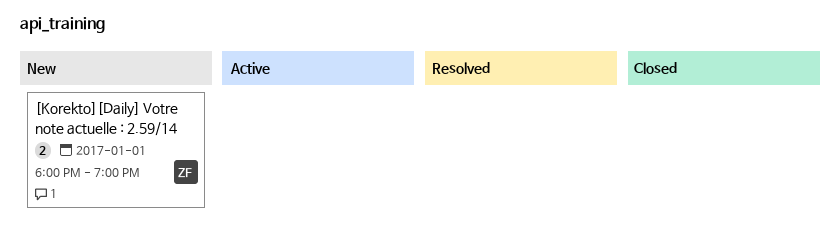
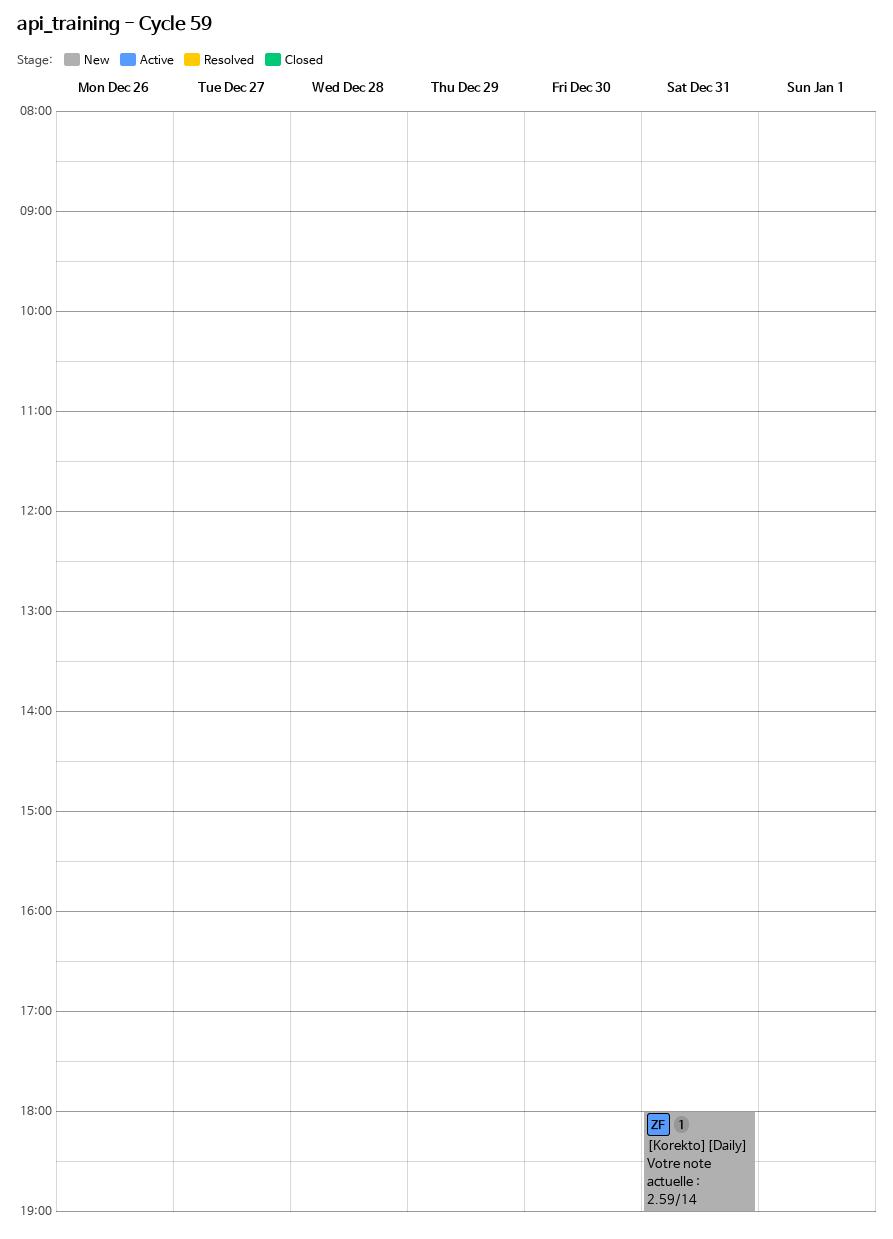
[Korekto][Daily] Votre note actuelle : 2.59/14, estimate: 2 -> 1
[Korekto][Daily] Votre note actuelle : 2.59/14, day: Jan 1 -> Dec 31

